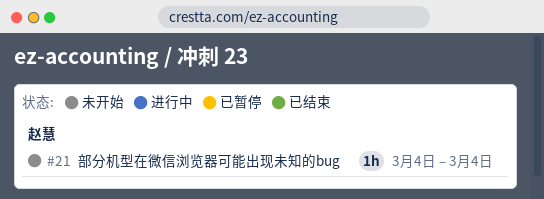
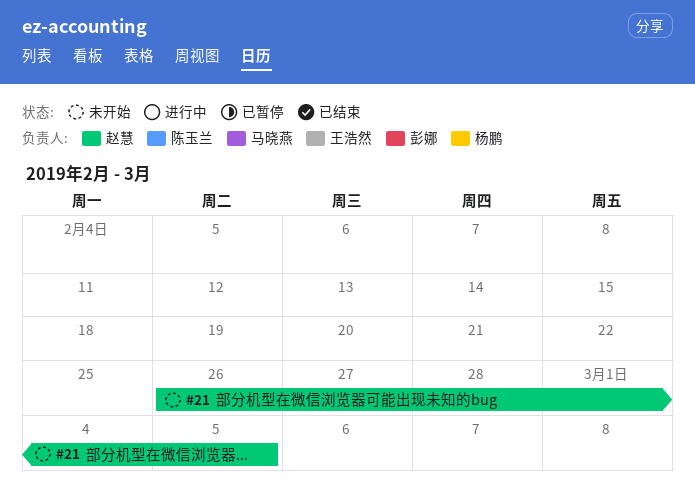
#21, start: Mar 4 -> Feb 26
#21, due: Mar 4 -> Mar 5

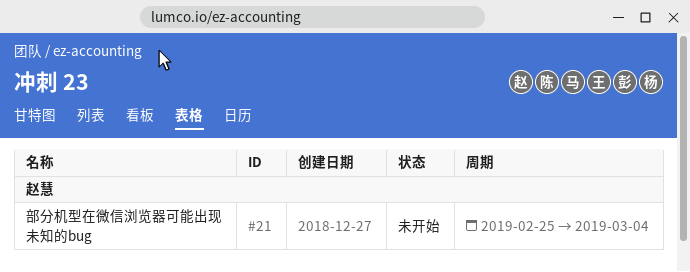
#21, start: Feb 26 -> Feb 25
#21, due: Mar 5 -> Mar 4

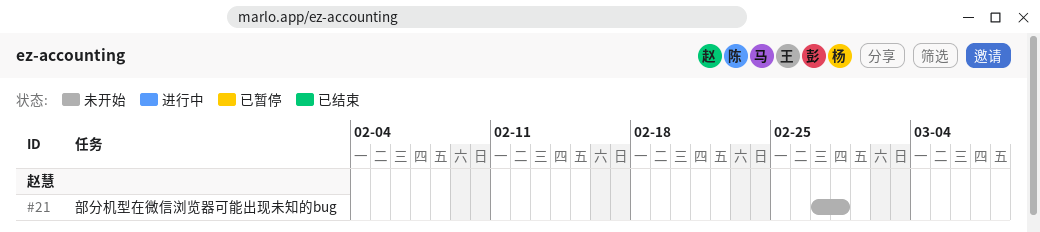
#21, start: Feb 25 -> Feb 27
#21, due: Mar 4 -> Feb 28

